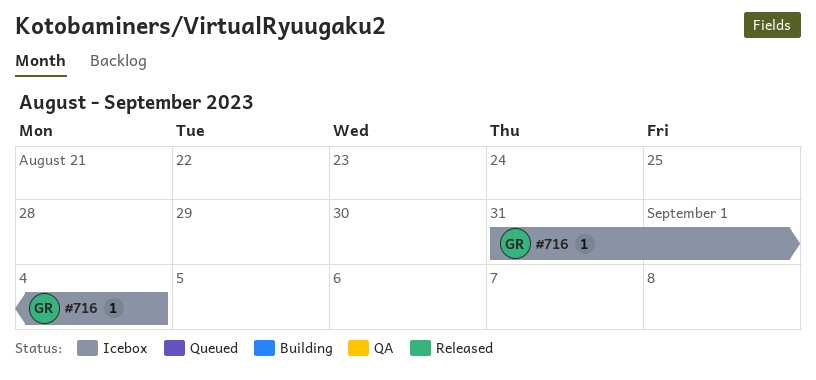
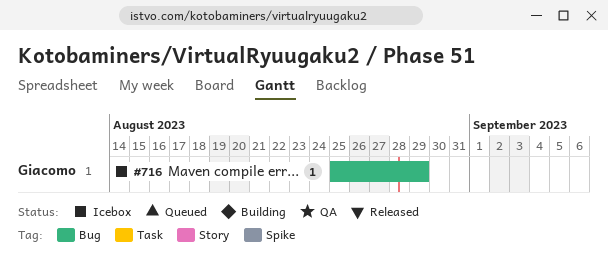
#716, start: Aug 31 -> Aug 25
#716, due: Sep 4 -> Aug 29

